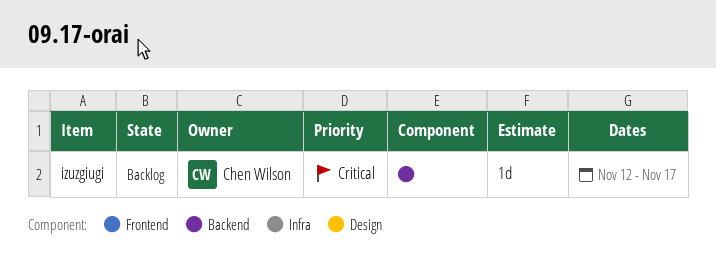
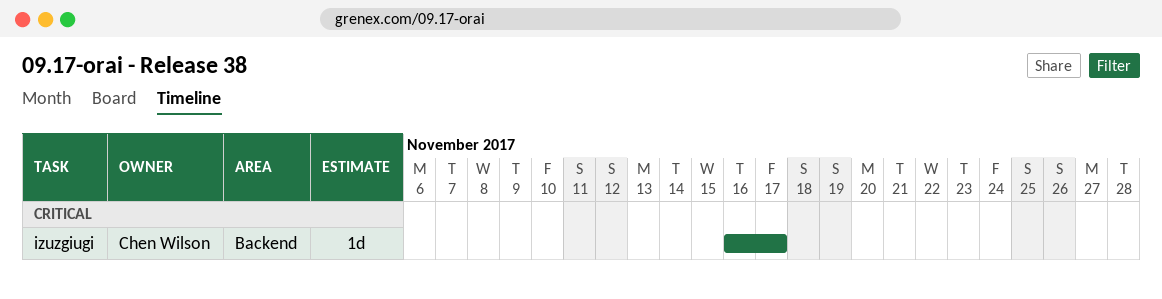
izuzgiugi, start: Nov 12 -> Nov 16

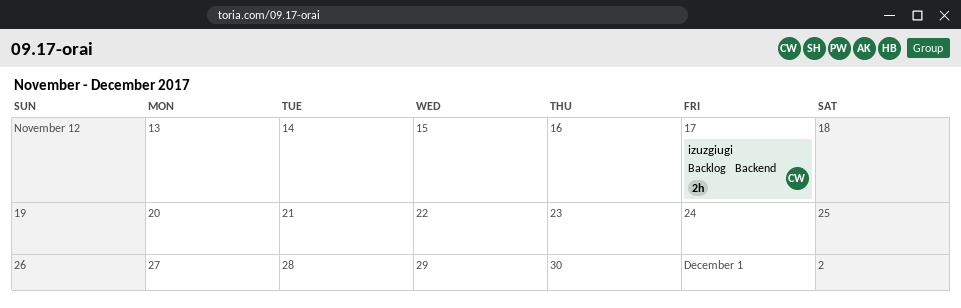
izuzgiugi, estimate: 1d -> 2h

